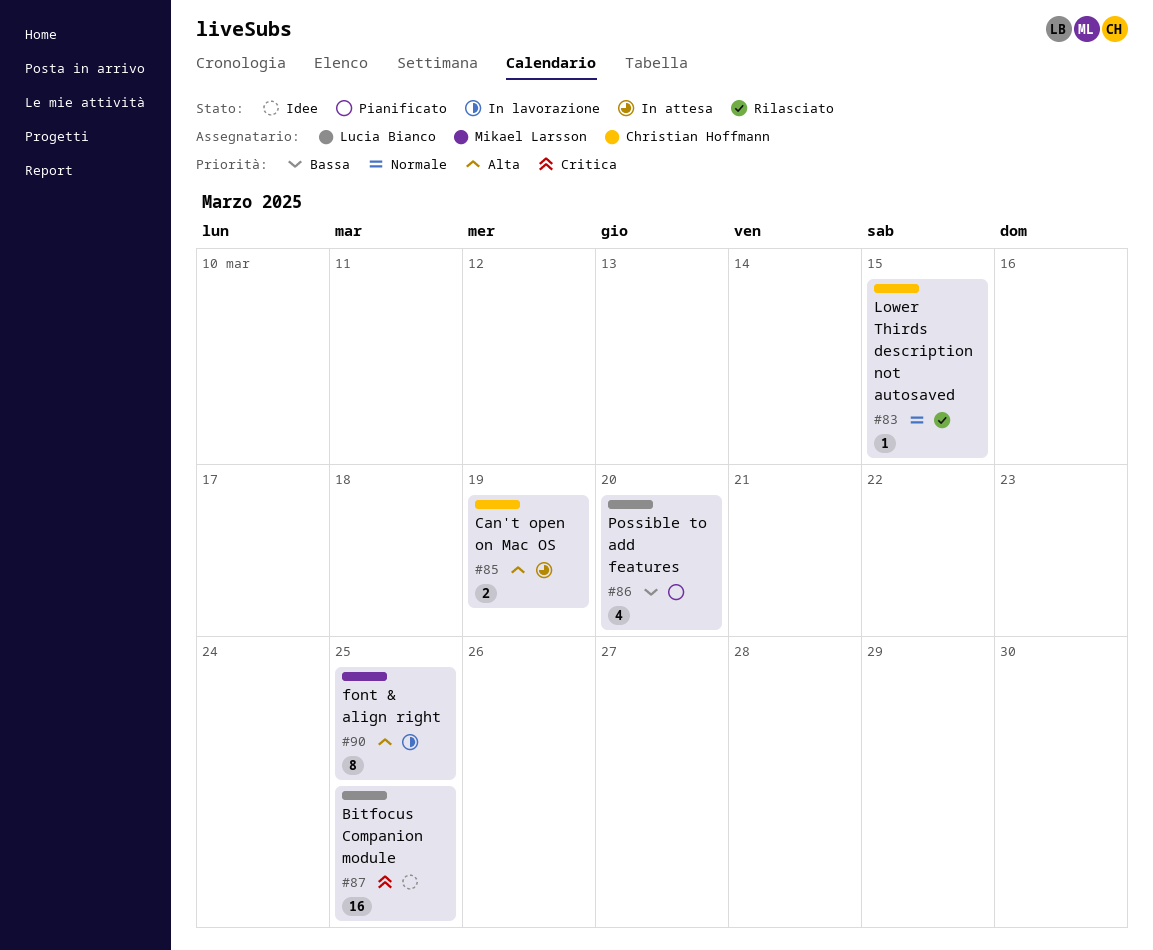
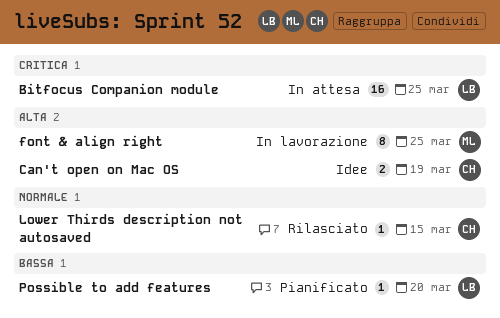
Bitfocus Companion module, status: Idee -> In attesa
Can't open on Mac OS, status: In attesa -> Idee
Possible to add features, estimate: 4 -> 1

